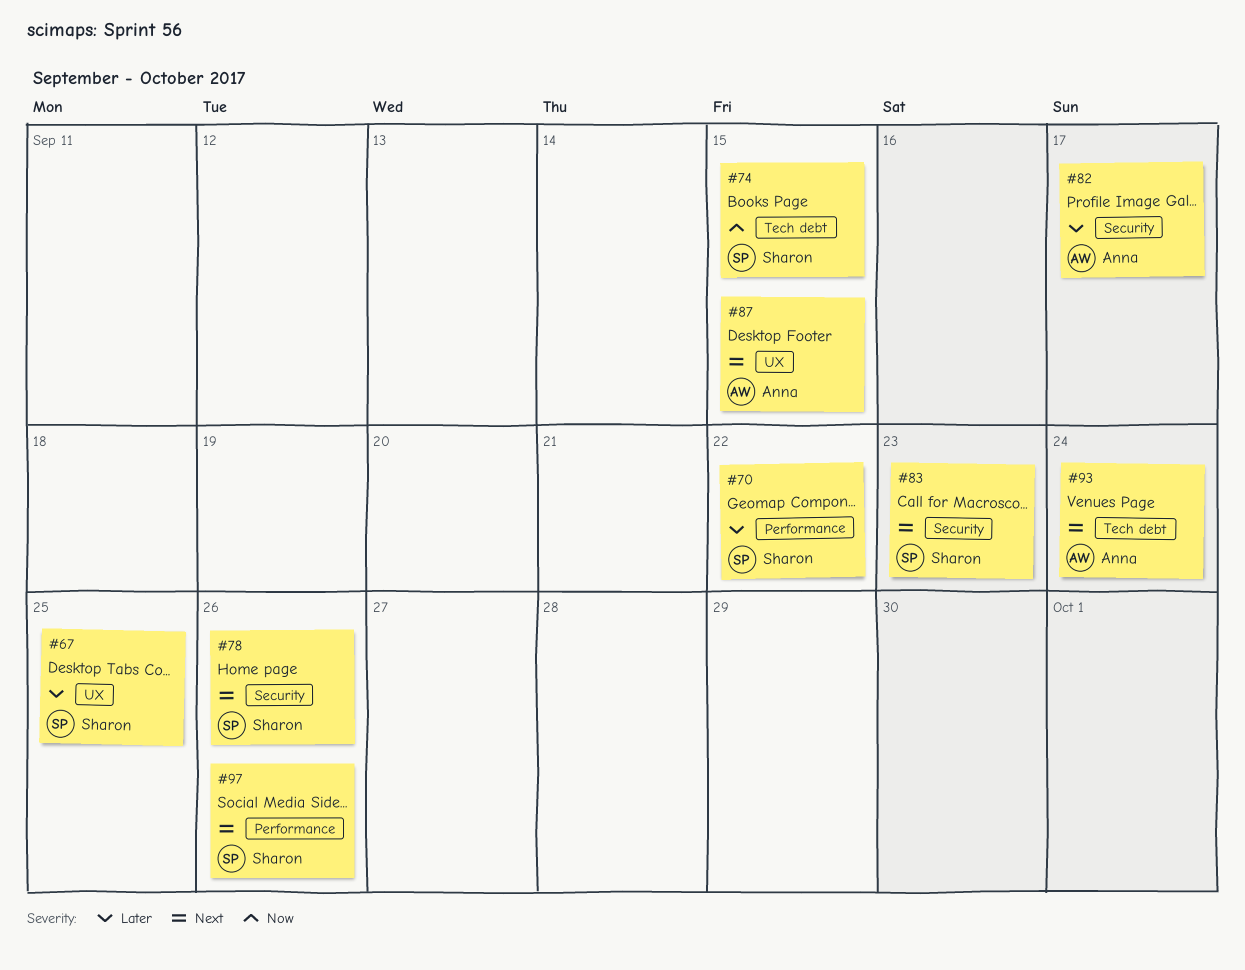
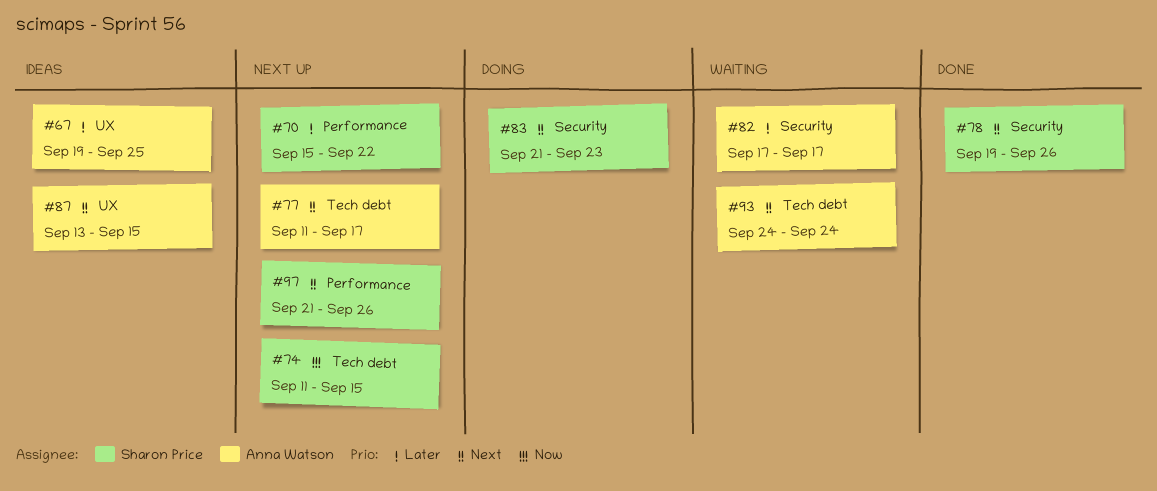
#67, owner: Sharon Price -> Anna Watson
#77: none -> present

